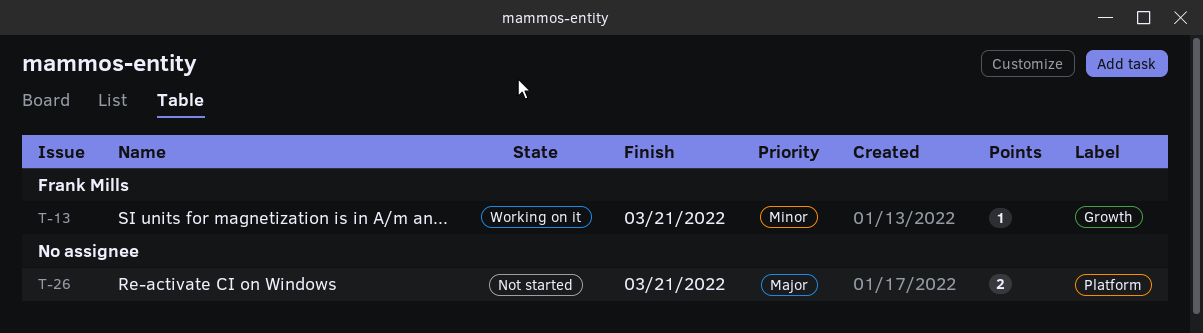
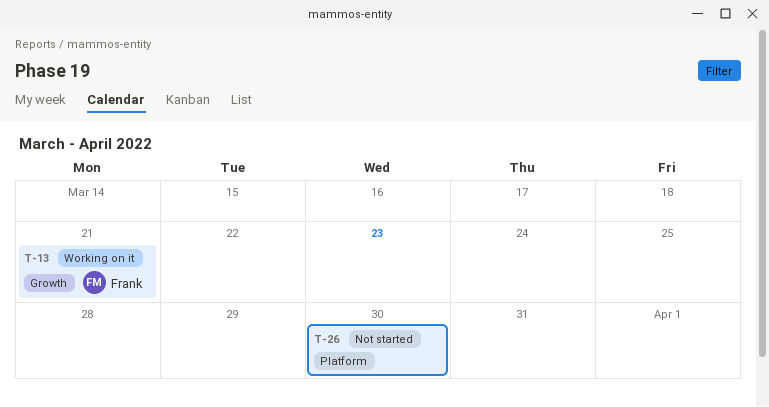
T-26, due: Mar 21 -> Mar 30

